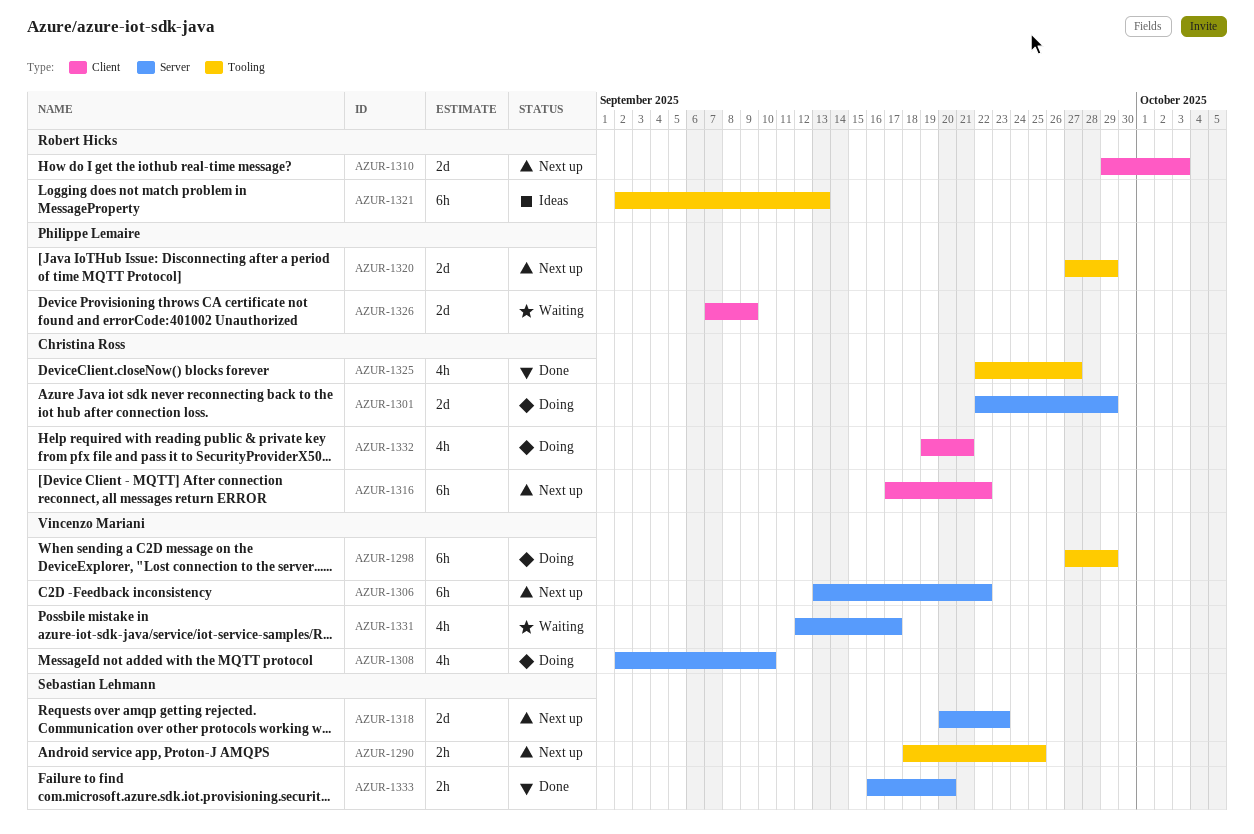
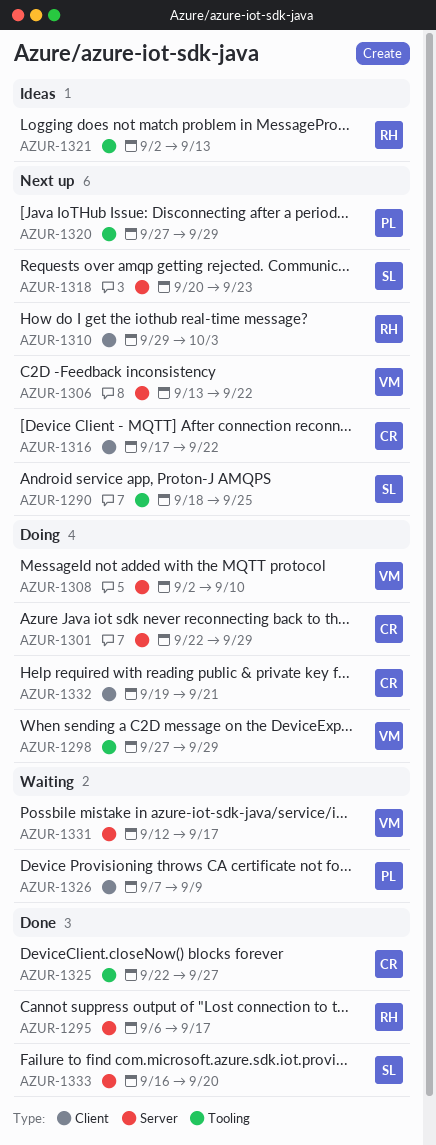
AZUR-1295: none -> present

